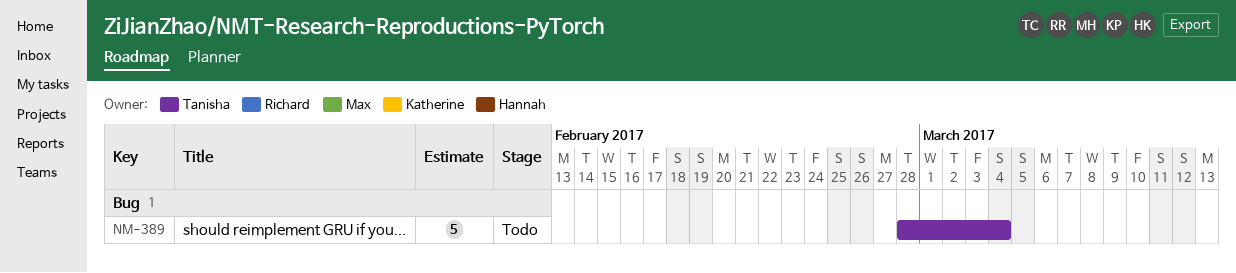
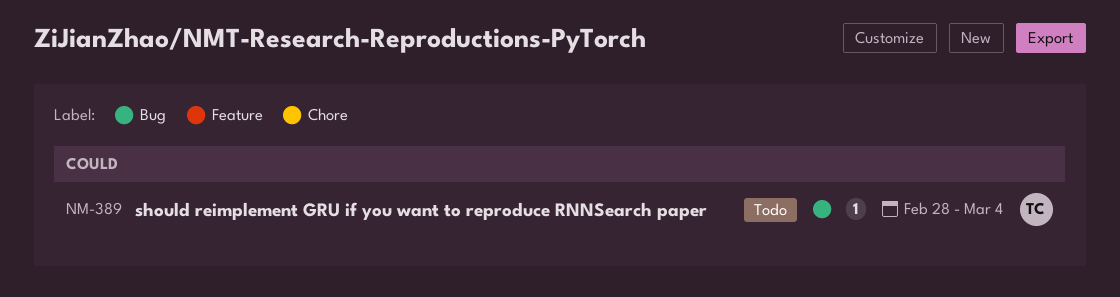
NM-389, estimate: 5 -> 1

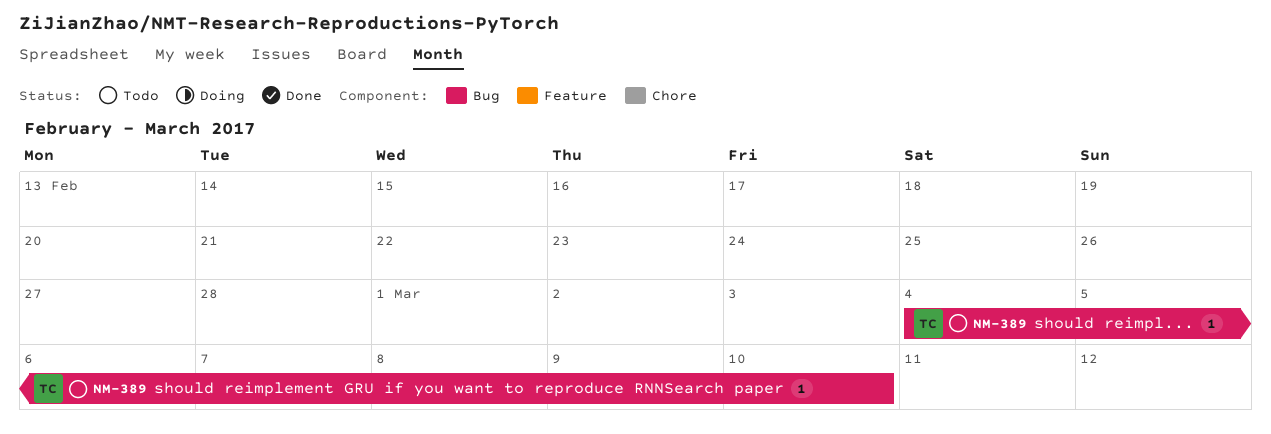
NM-389, start: Feb 28 -> Mar 4
NM-389, due: Mar 4 -> Mar 10

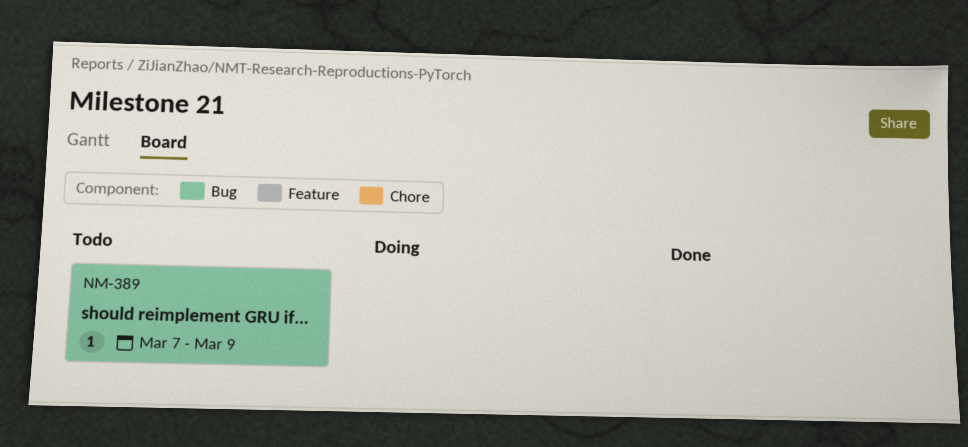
NM-389, start: Mar 4 -> Mar 7
NM-389, due: Mar 10 -> Mar 9

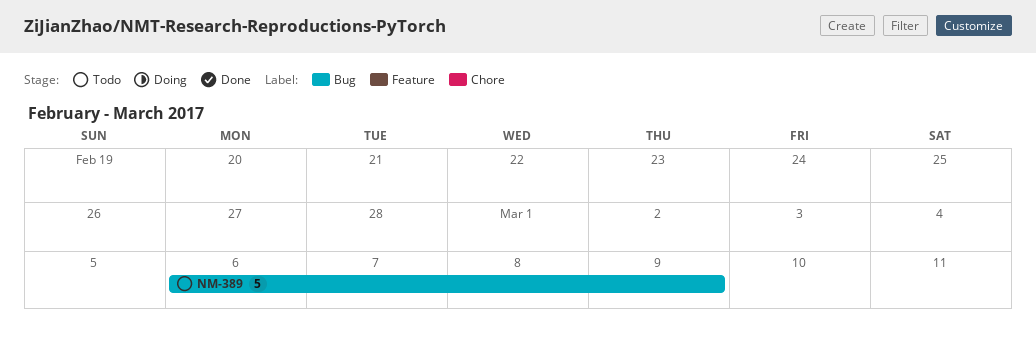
NM-389, estimate: 1 -> 5
NM-389, start: Mar 7 -> Mar 6

